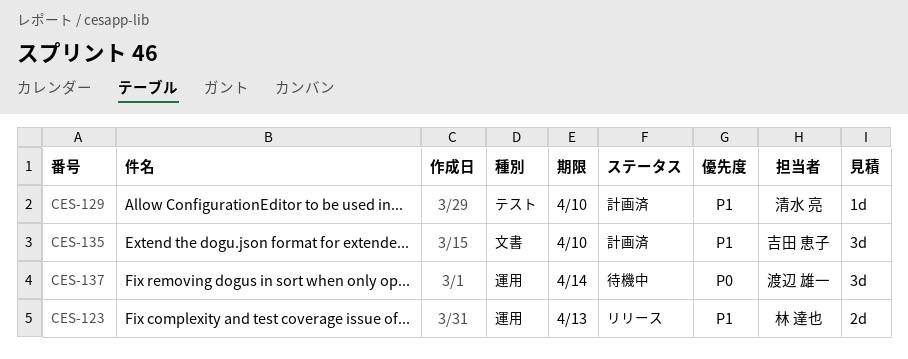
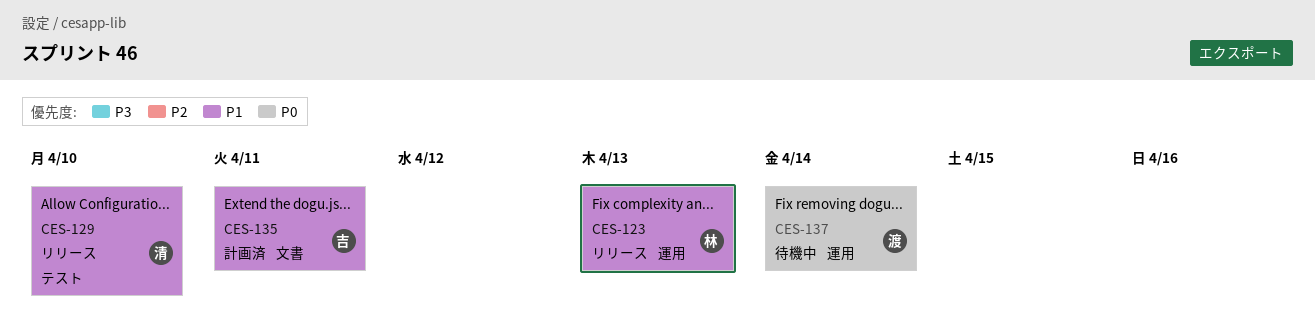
CES-129, status: 計画済 -> リリース
CES-135, due: Apr 10 -> Apr 11

